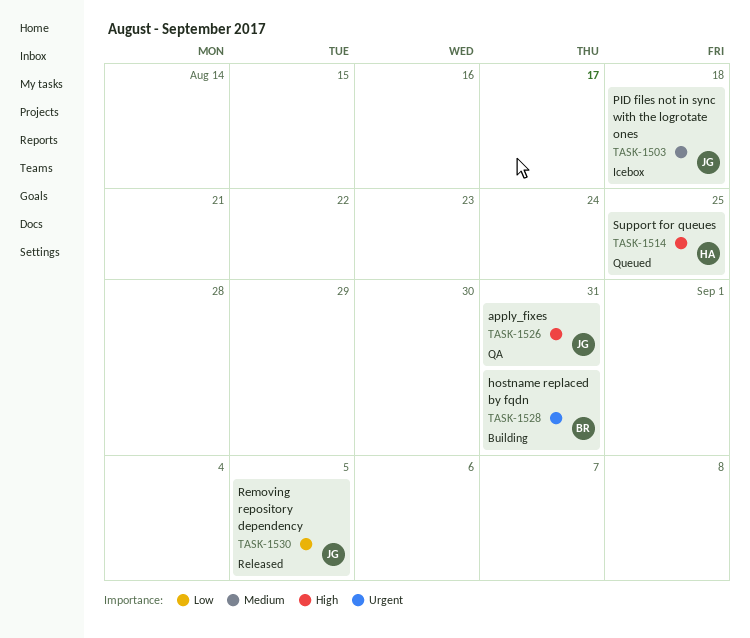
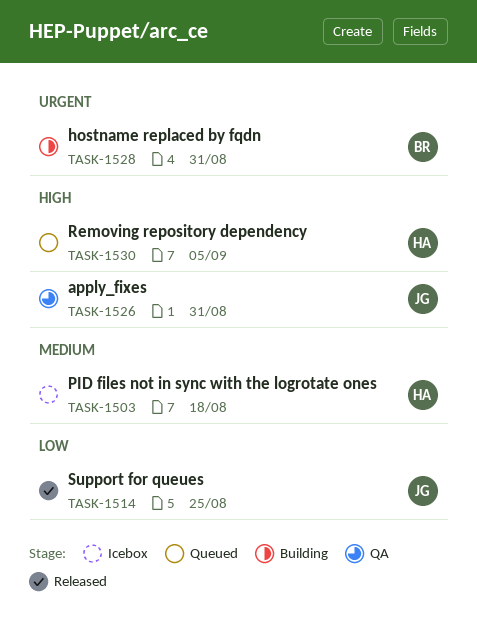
TASK-1503, owner: JG -> HA
TASK-1514, status: Queued -> Released
TASK-1514, owner: HA -> JG
TASK-1514, priority: High -> Low
TASK-1530, status: Released -> Queued
TASK-1530, owner: JG -> HA
TASK-1530, priority: Low -> High

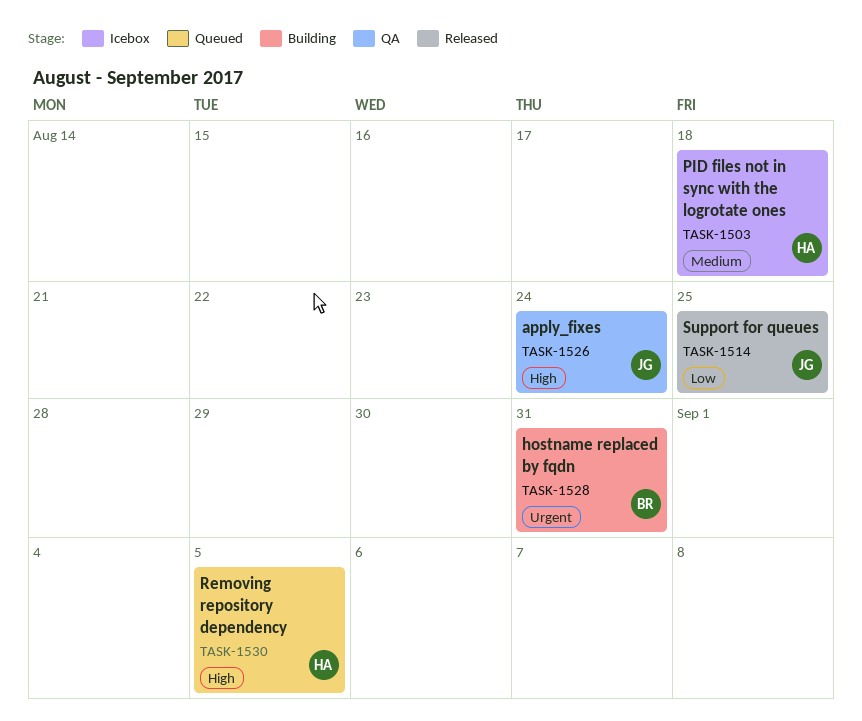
TASK-1526, due: Aug 31 -> Aug 24

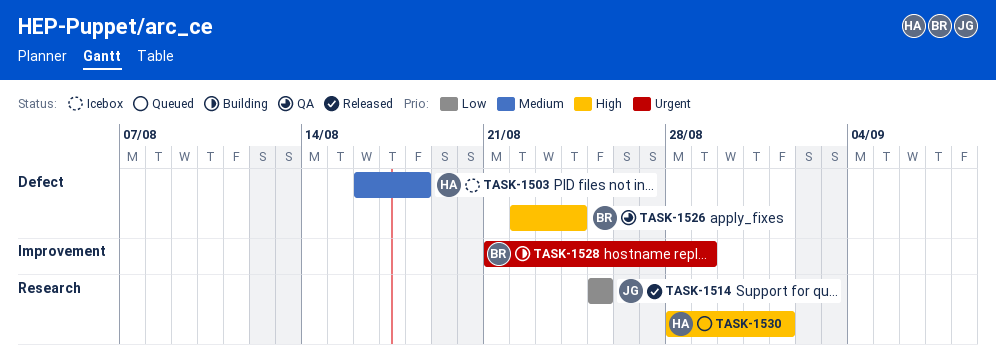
TASK-1526, owner: JG -> BR
TASK-1528, due: Aug 31 -> Aug 29
TASK-1530, due: Sep 5 -> Sep 1

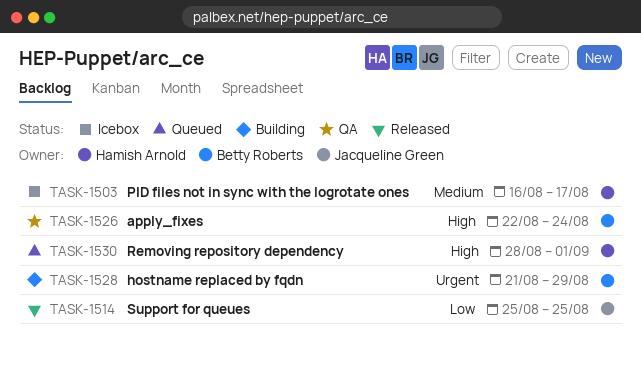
TASK-1503, due: Aug 18 -> Aug 17

